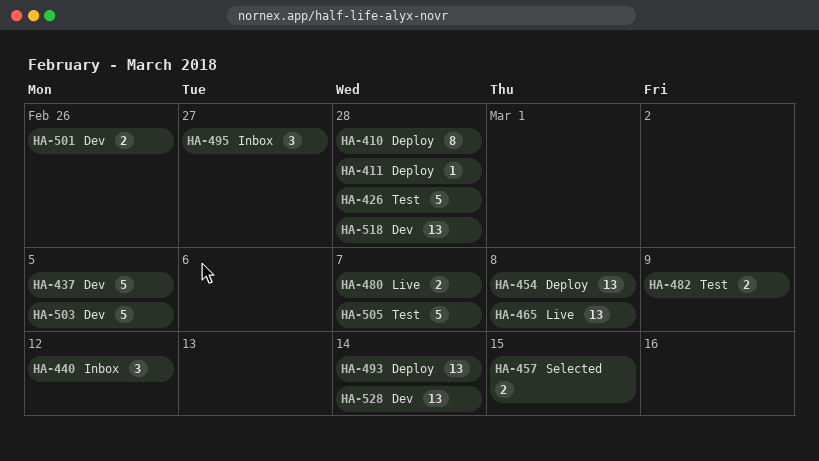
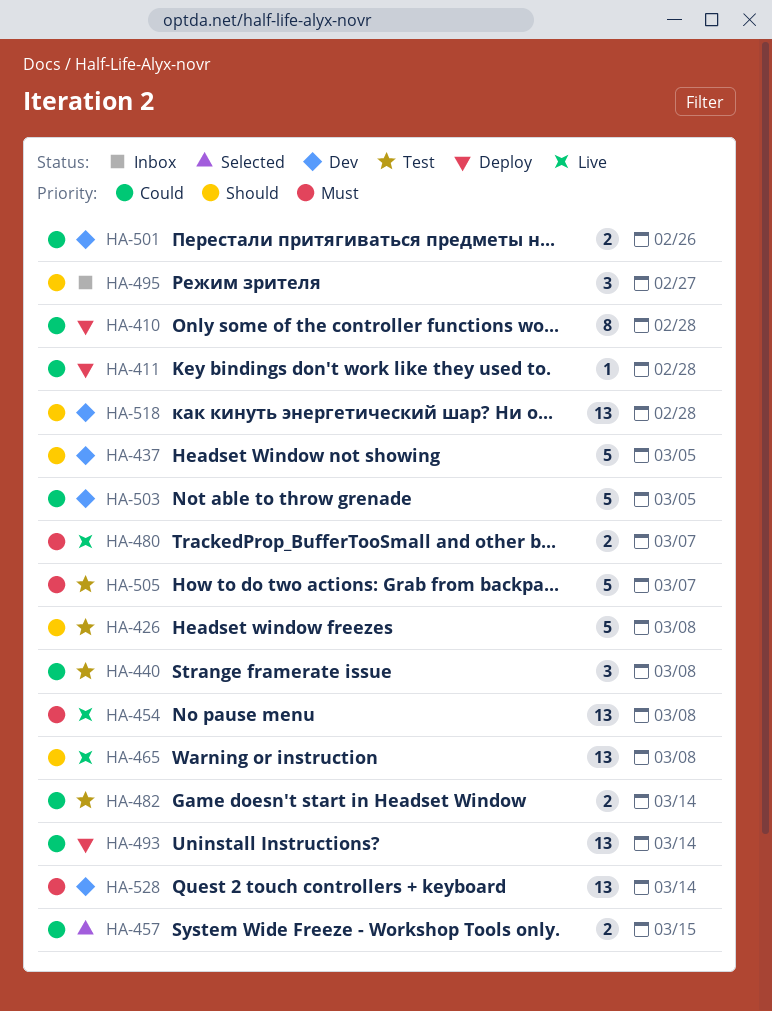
HA-426, due: Feb 28 -> Mar 8
HA-440, status: Inbox -> Test
HA-440, due: Mar 12 -> Mar 8
HA-454, status: Deploy -> Live
HA-482, due: Mar 9 -> Mar 14

